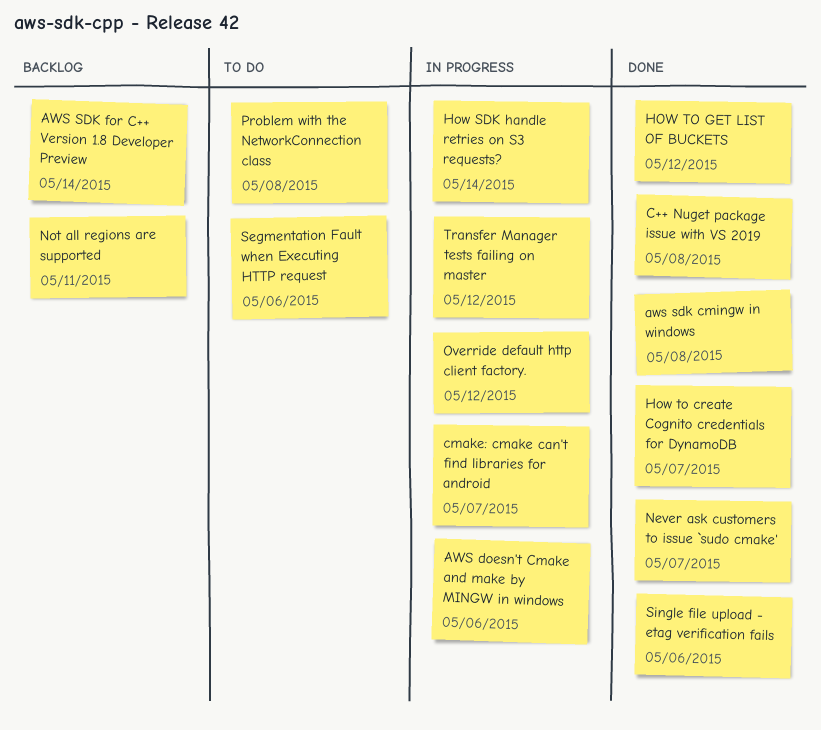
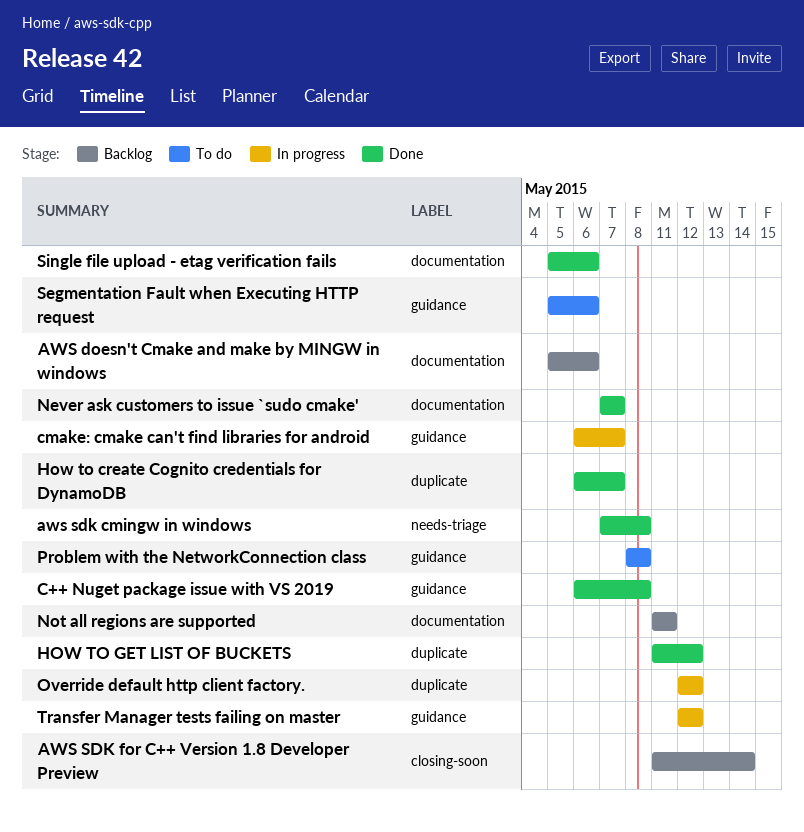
AWS doesn't Cmake and make by MINGW in windows, status: In progress -> Backlog
How SDK handle retries on S3 requests?: present -> none

